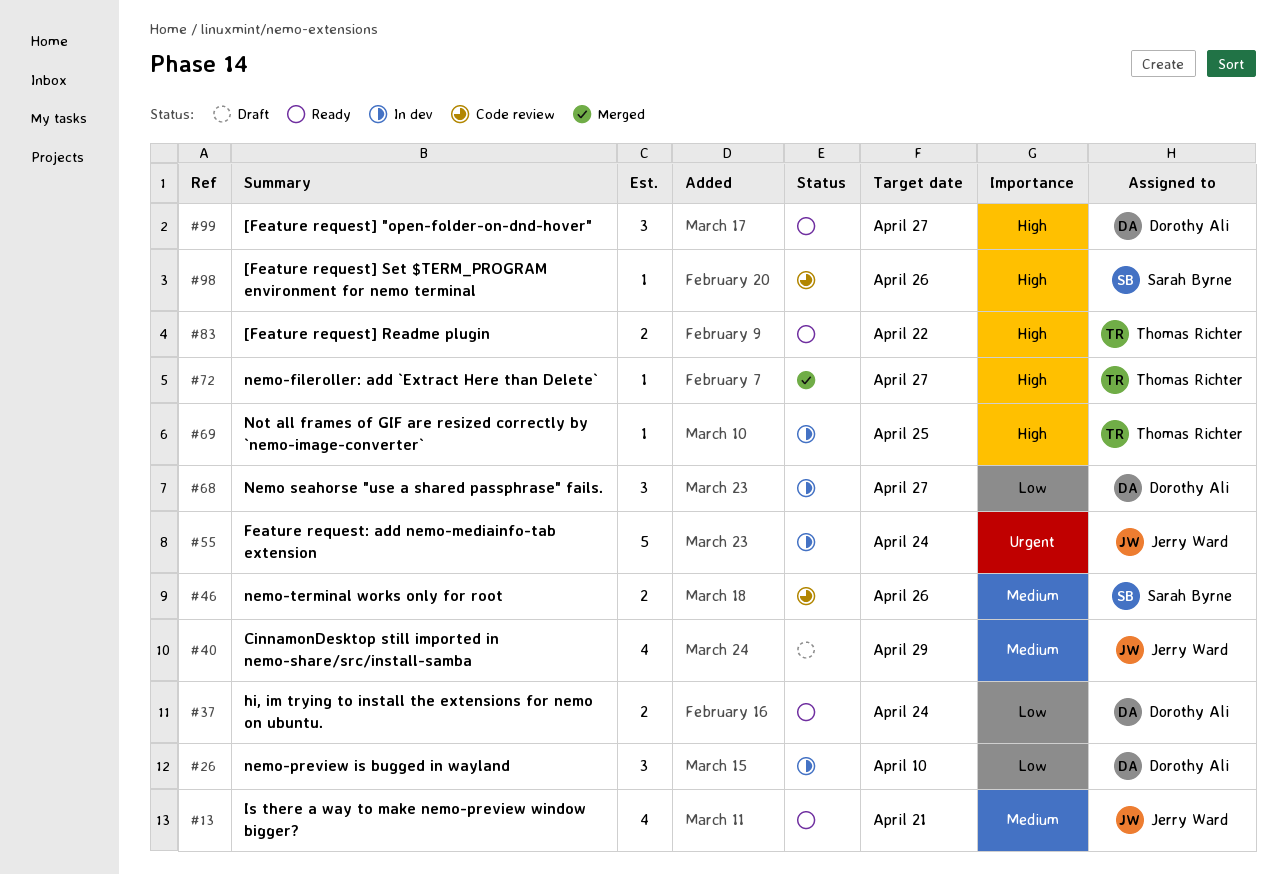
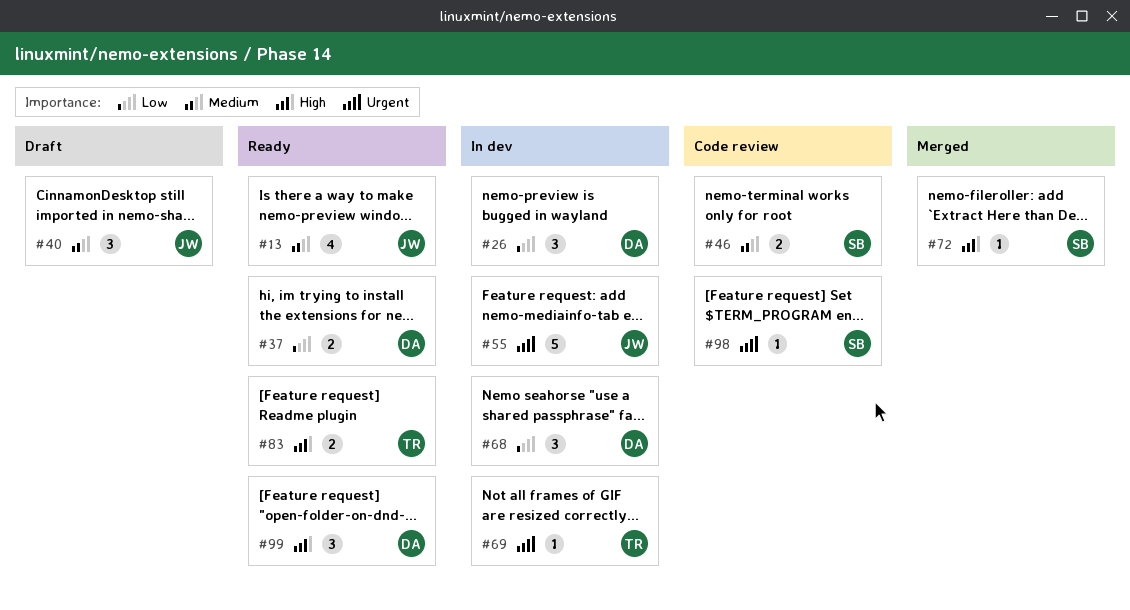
#40, estimate: 4 -> 3
#69, priority: High -> Urgent
#72, owner: Thomas Richter -> Sarah Byrne
#98, priority: High -> Urgent

